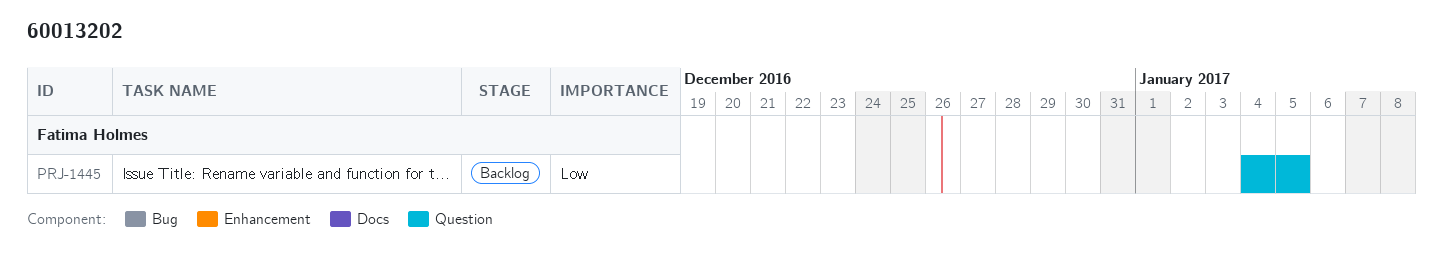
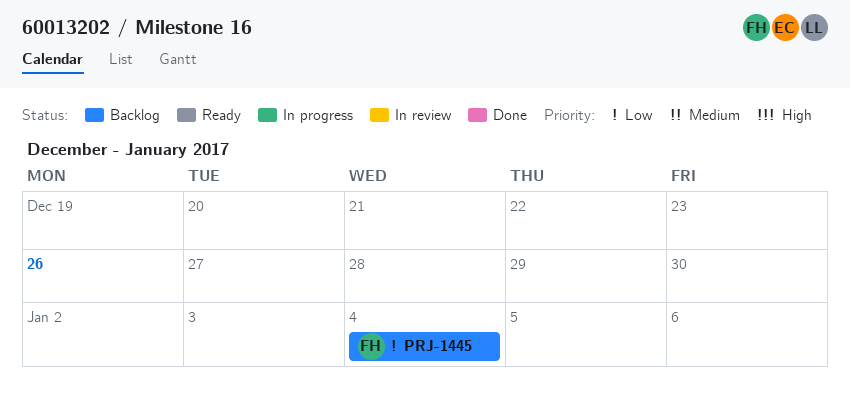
PRJ-1445, due: Jan 5 -> Jan 4

